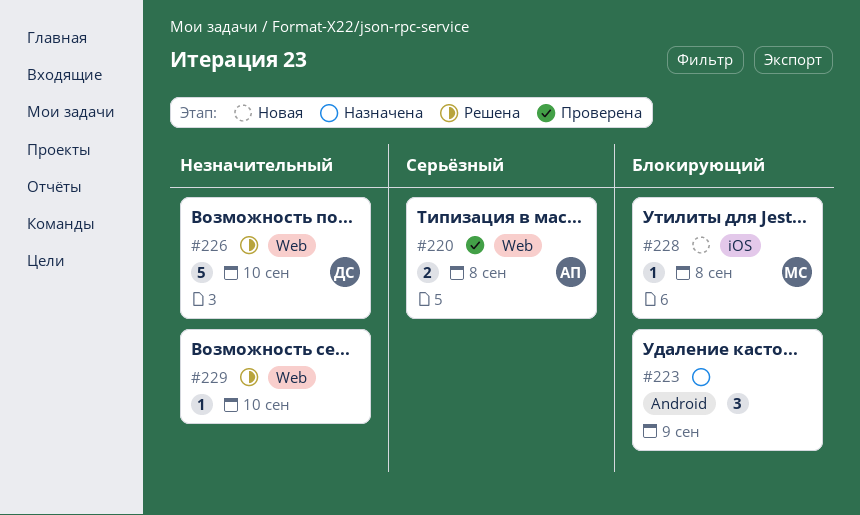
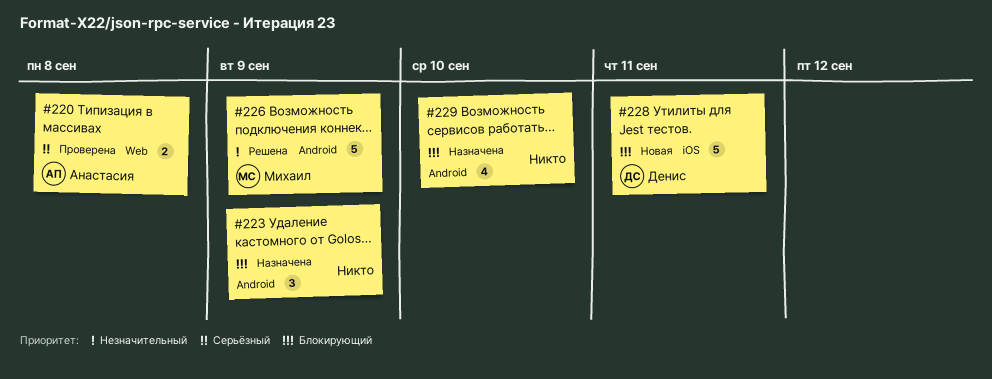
#226, owner: Денис -> Михаил
#226, label: Web -> Android
#226, due: Sep 10 -> Sep 9
#228, owner: Михаил -> Денис
#228, estimate: 1 -> 5
#228, due: Sep 8 -> Sep 11
#229, status: Решена -> Назначена
#229, priority: Незначительный -> Блокирующий
#229, label: Web -> Android
#229, estimate: 1 -> 4

